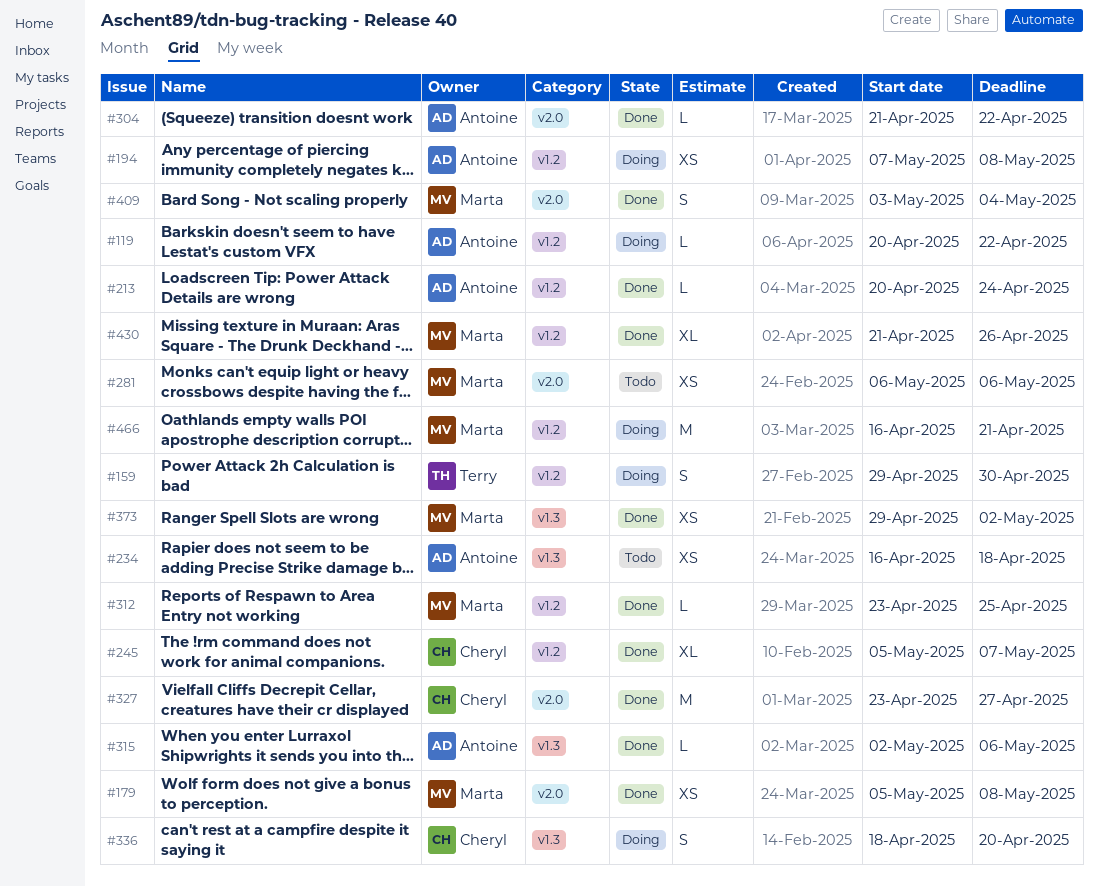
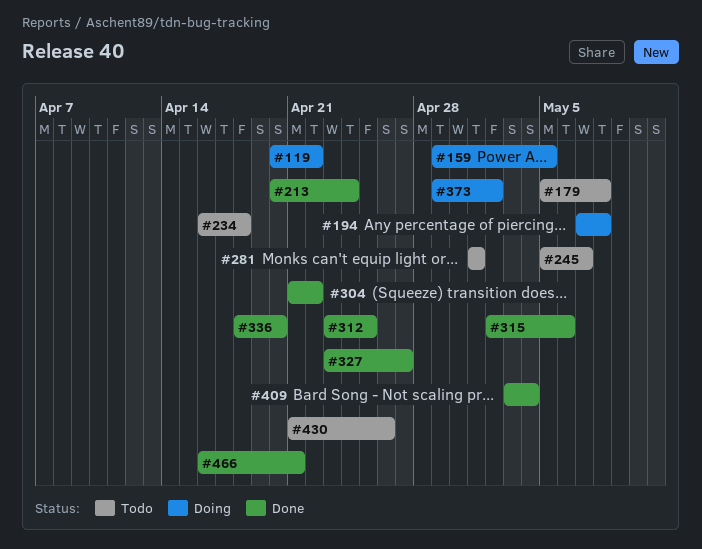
#159, due: Apr 30 -> May 5
#179, status: Done -> Todo
#245, status: Done -> Todo
#281, start: May 6 -> May 1
#281, due: May 6 -> May 1
#336, status: Doing -> Done
#373, status: Done -> Doing
#430, status: Done -> Todo
#466, status: Doing -> Done

